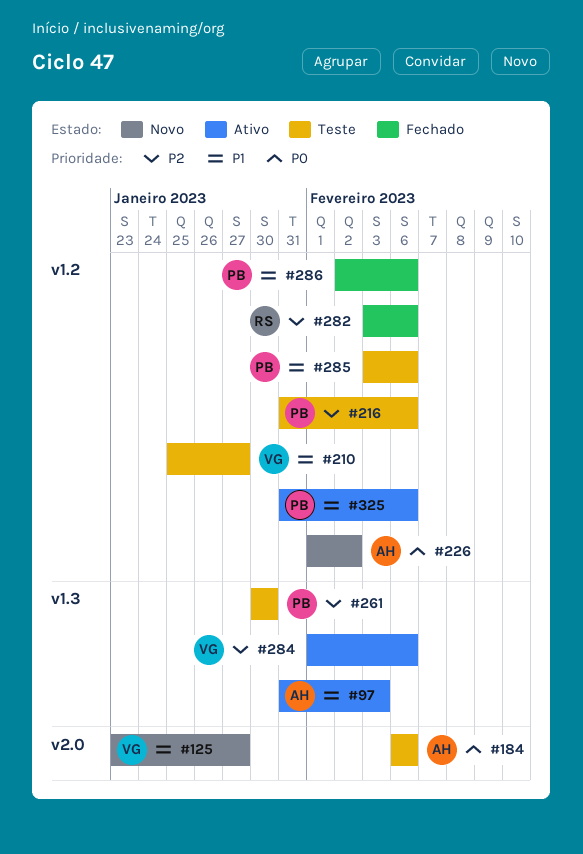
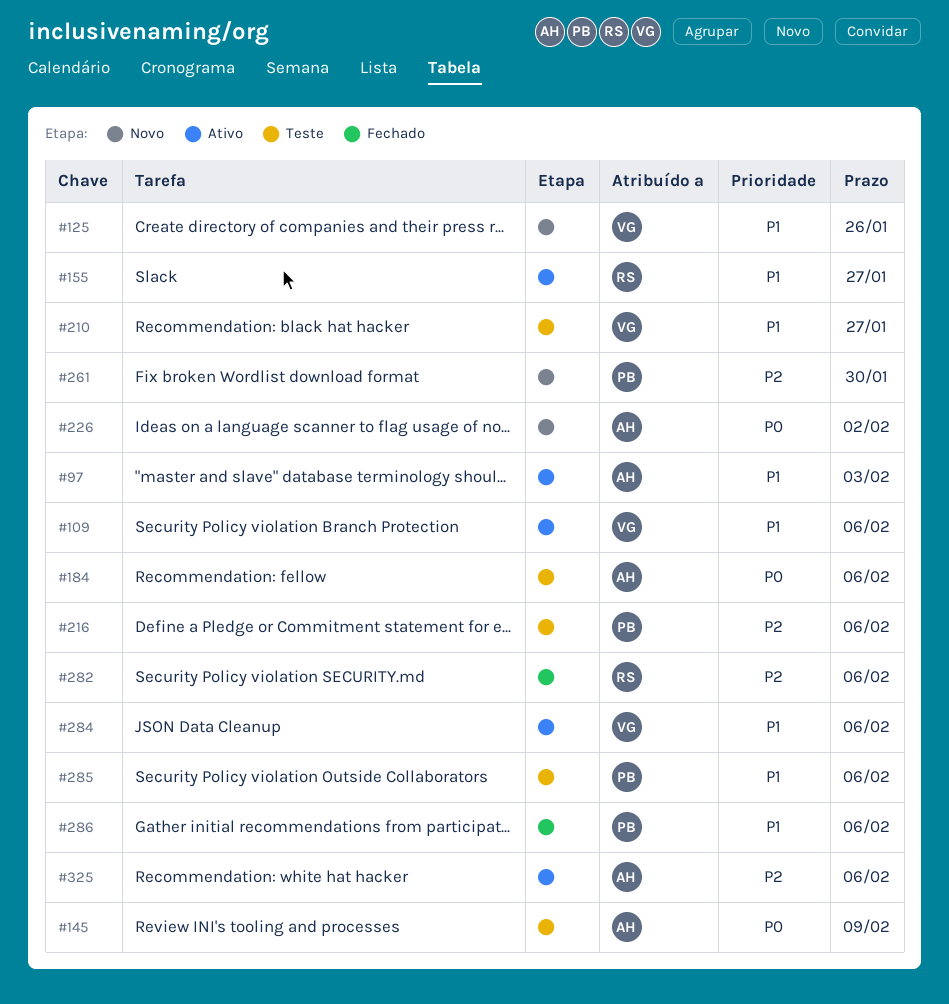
#109: none -> present
#125, due: Jan 27 -> Jan 26
#145: none -> present
#155: none -> present
#261, status: Teste -> Novo
#284, priority: P2 -> P1
#325, owner: PB -> AH
#325, priority: P1 -> P2

